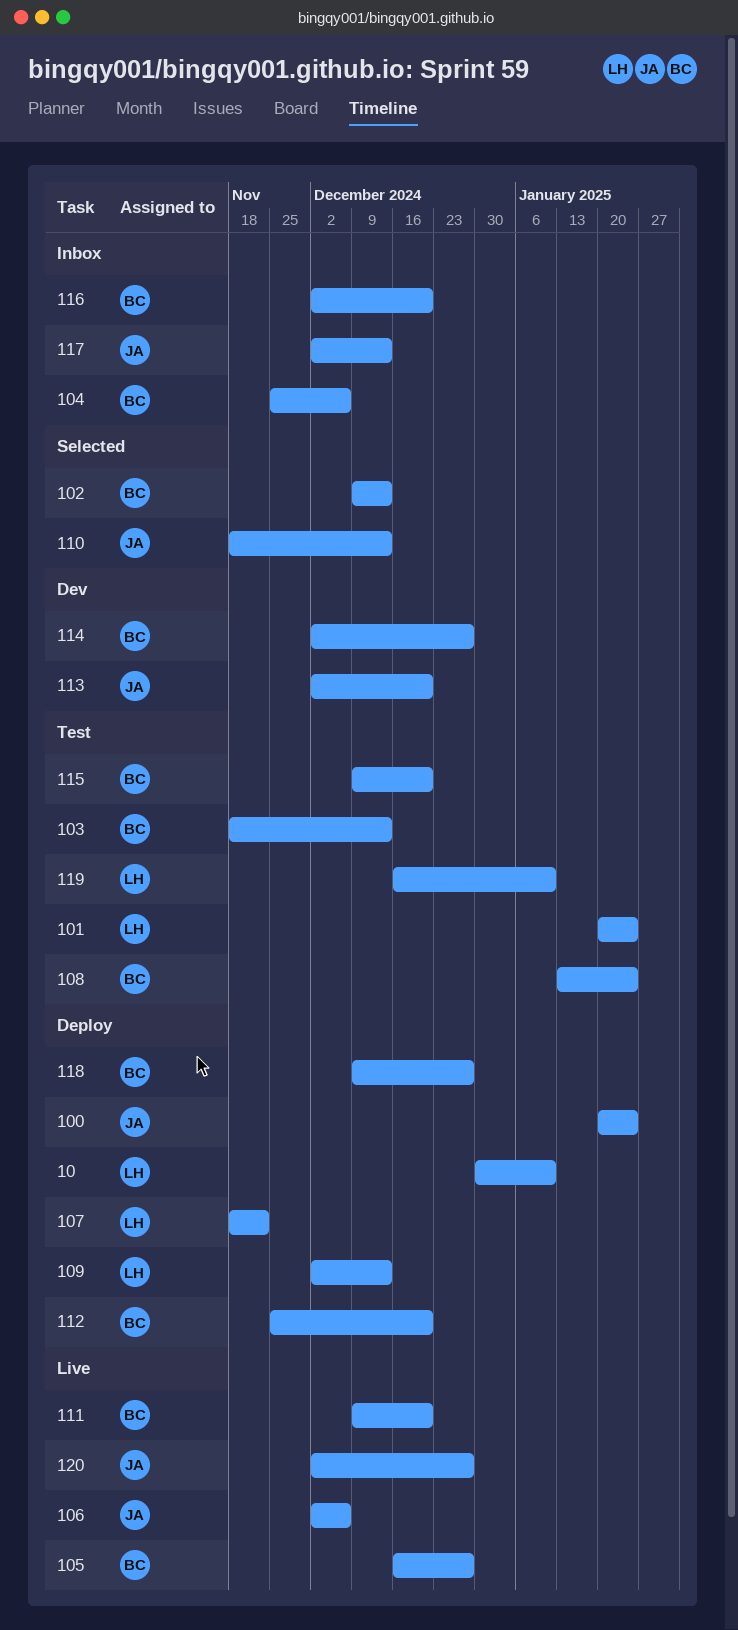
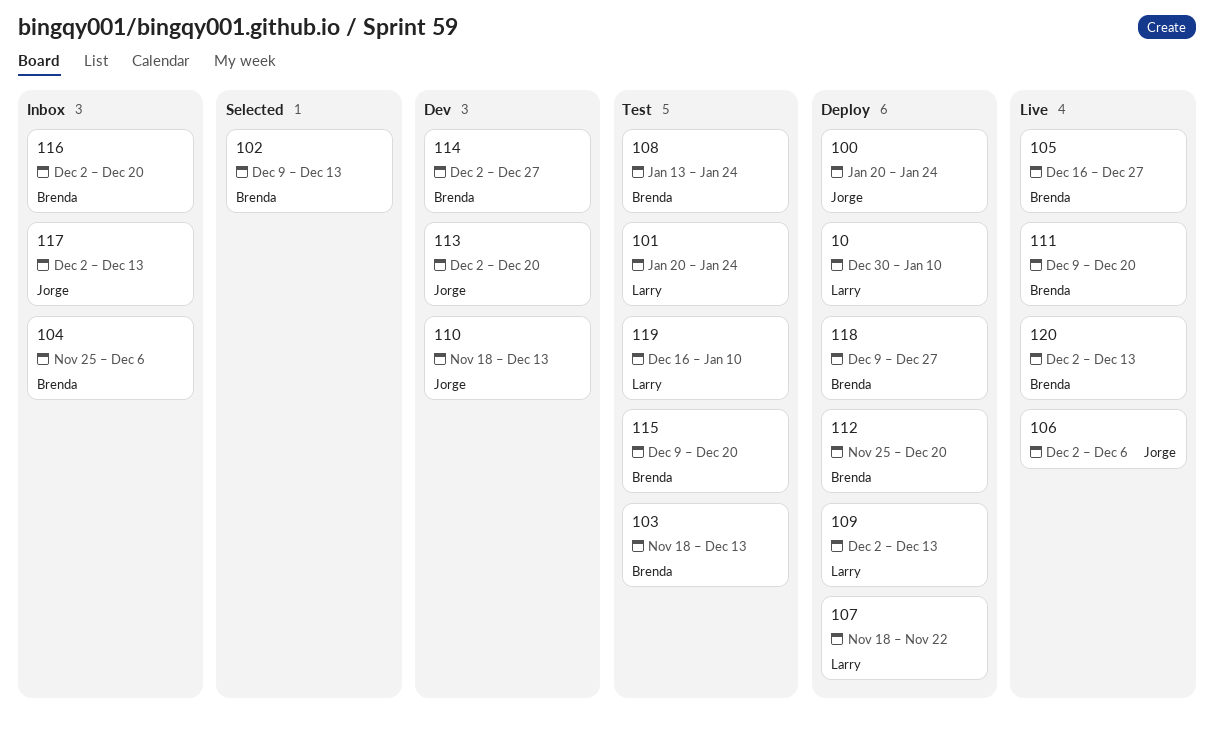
110, status: Selected -> Dev
120, owner: Jorge -> Brenda
120, due: Dec 27 -> Dec 13

